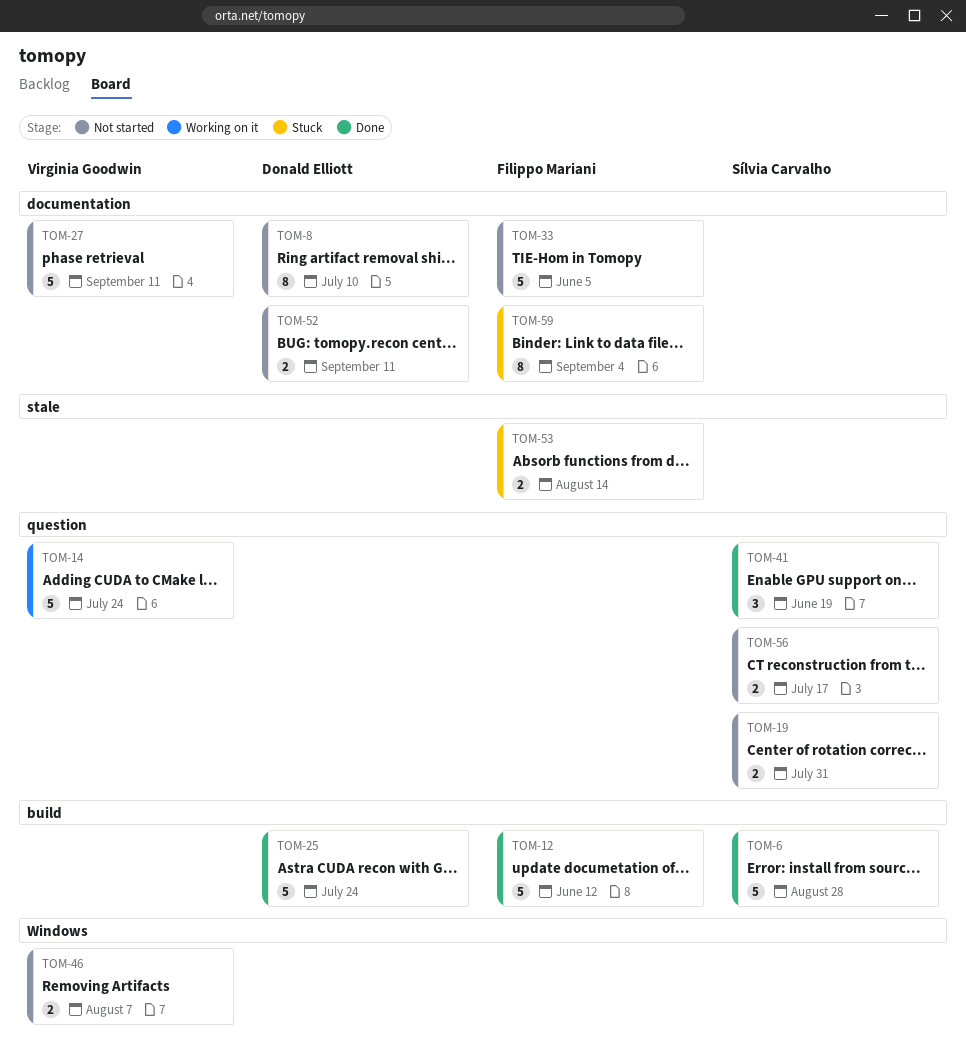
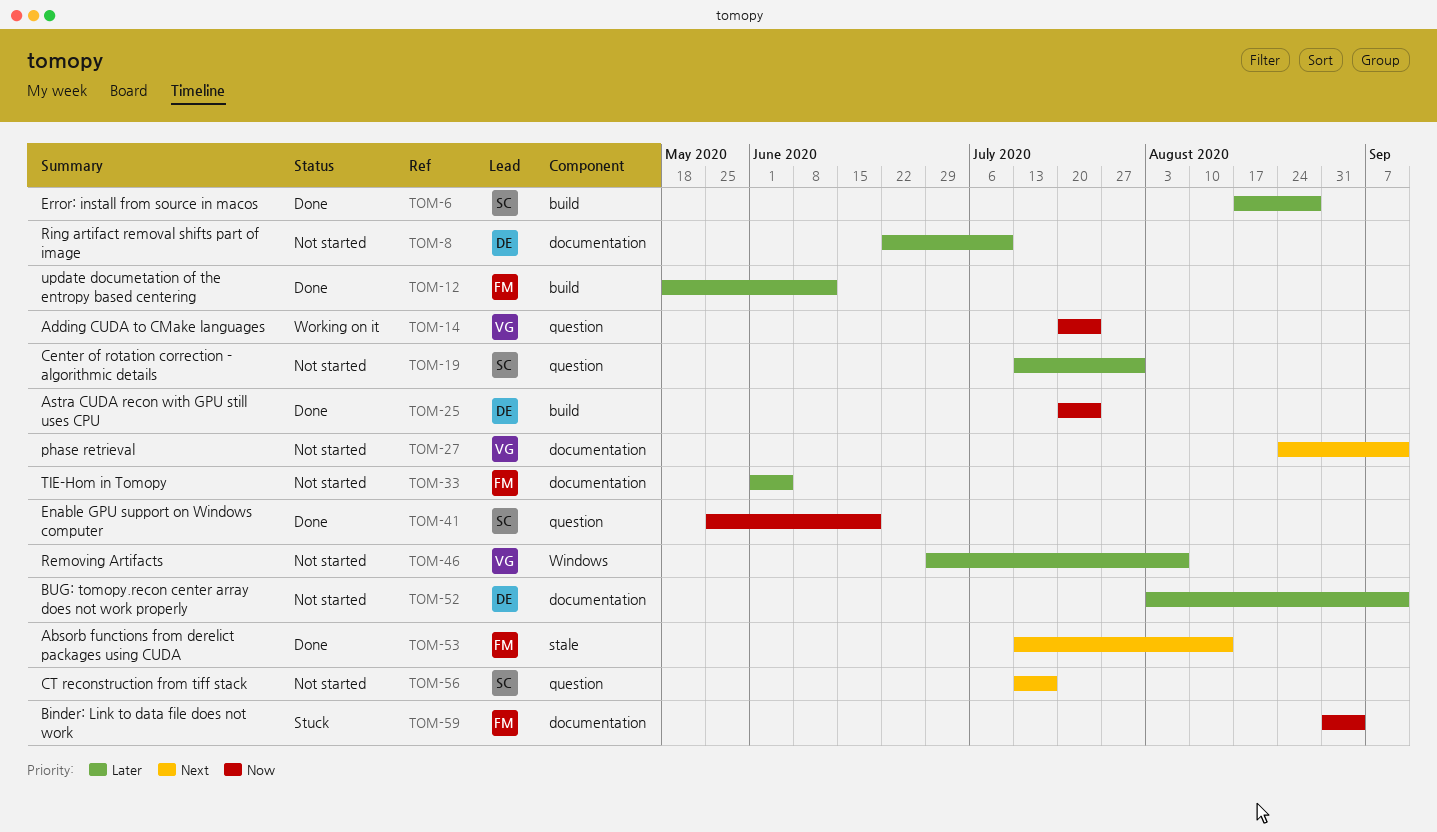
TOM-53, status: Stuck -> Done

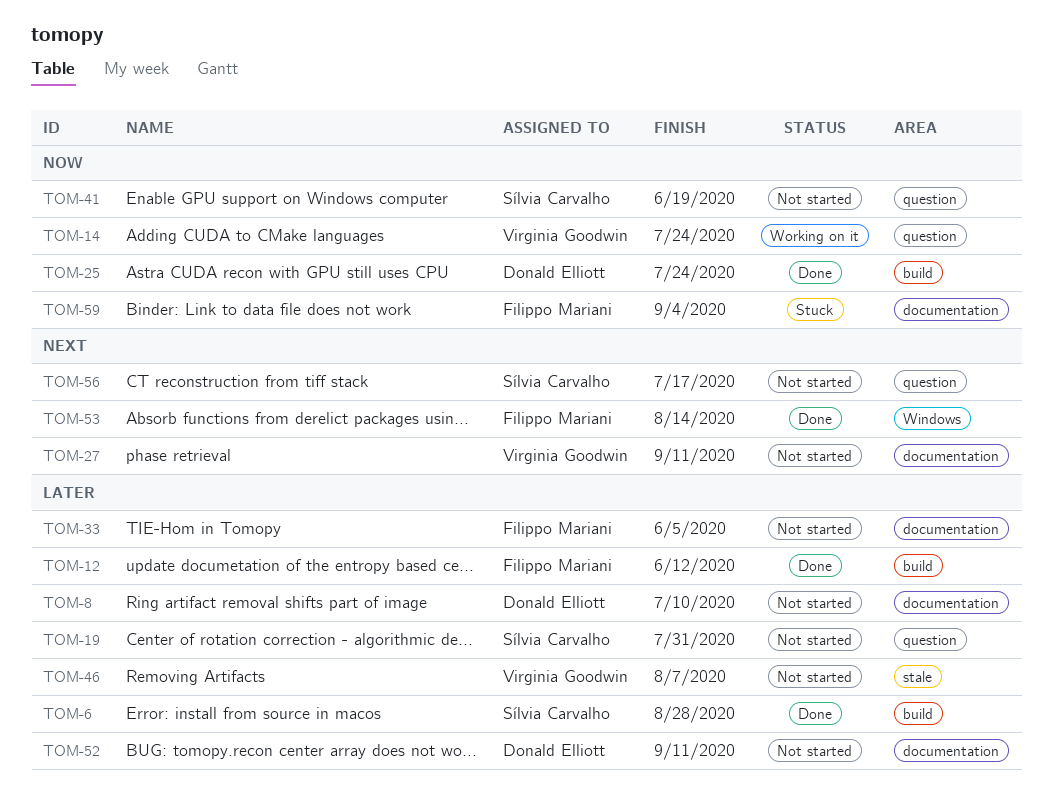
TOM-41, status: Done -> Not started
TOM-46, label: Windows -> stale
TOM-53, label: stale -> Windows

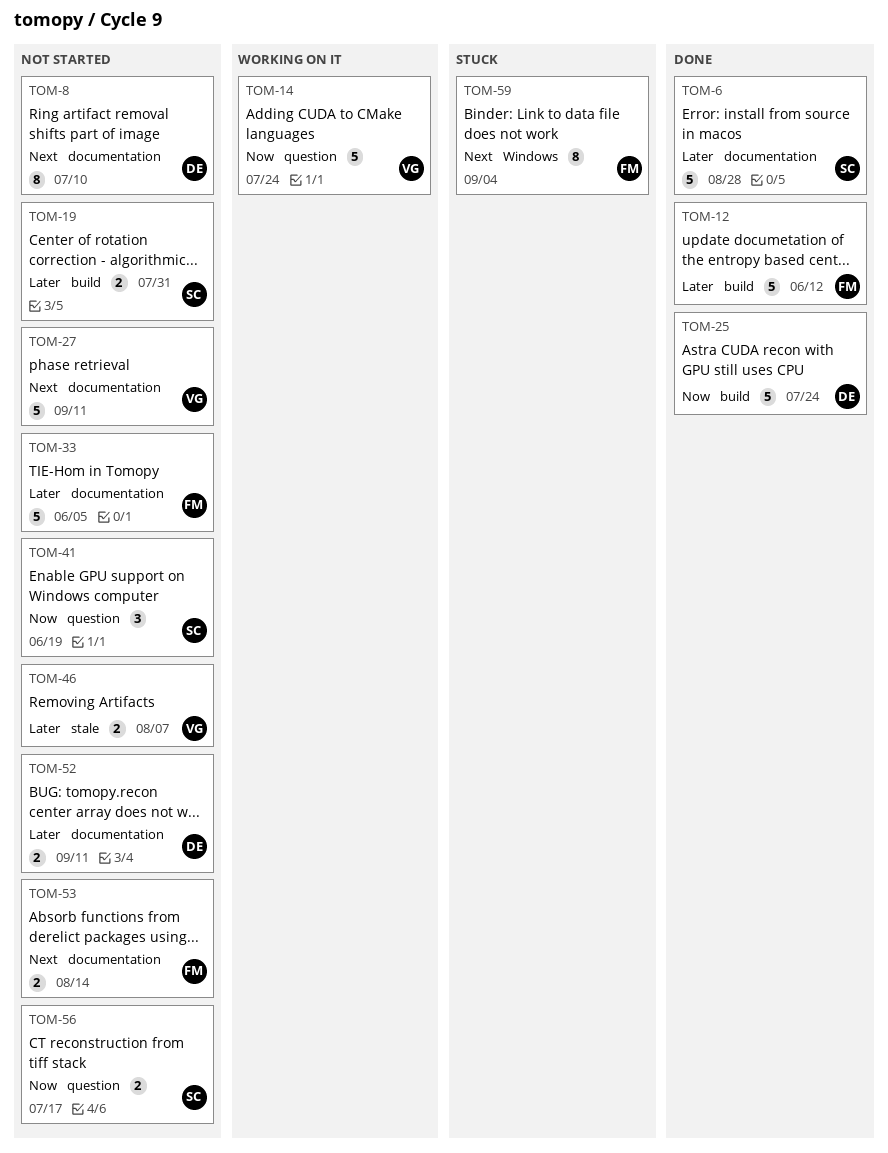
TOM-6, label: build -> documentation
TOM-8, priority: Later -> Next
TOM-19, label: question -> build
TOM-53, status: Done -> Not started
TOM-53, label: Windows -> documentation
TOM-56, priority: Next -> Now
TOM-59, priority: Now -> Next
TOM-59, label: documentation -> Windows

